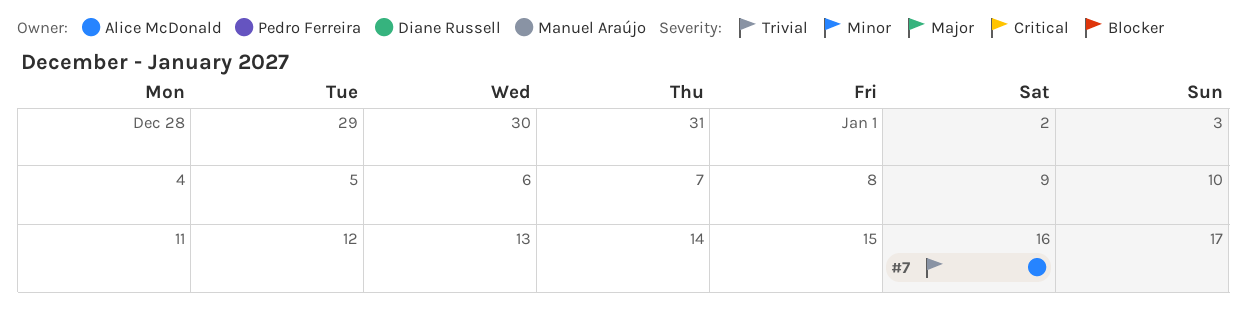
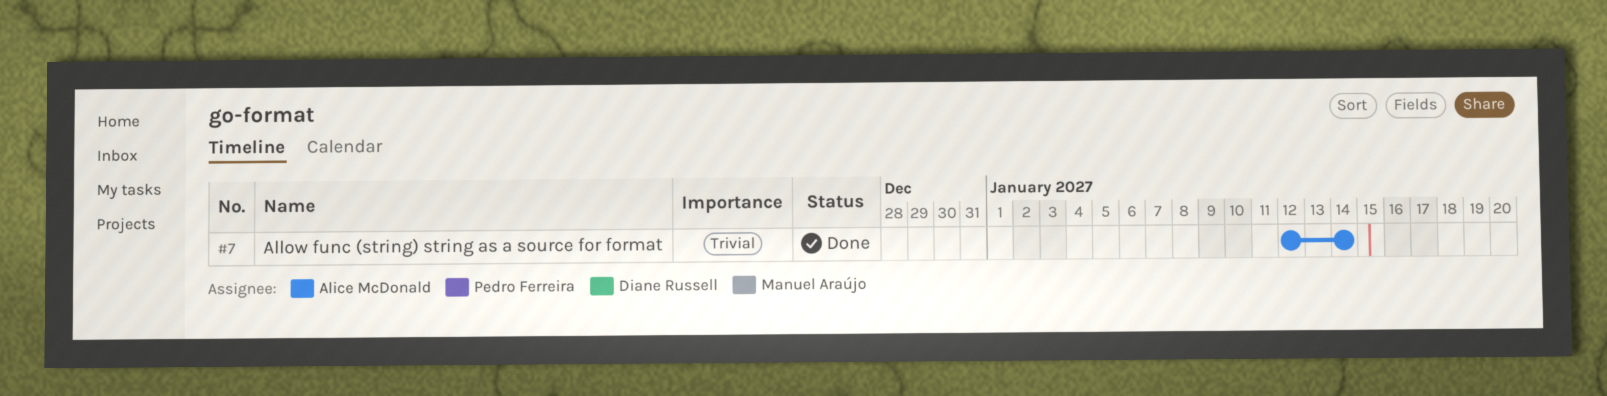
#7, due: Jan 16 -> Jan 14

